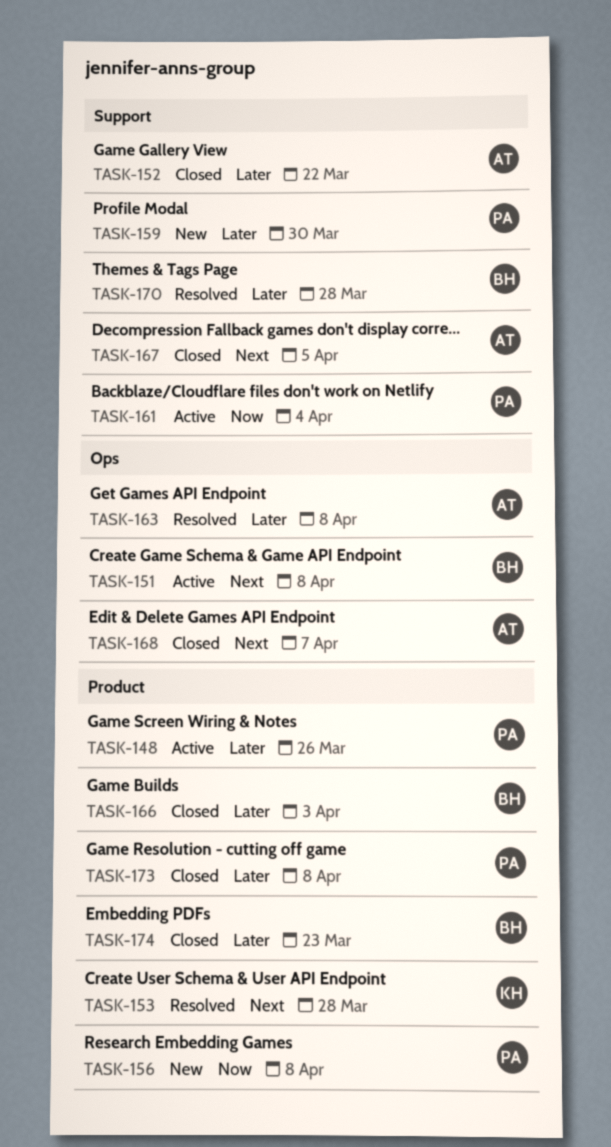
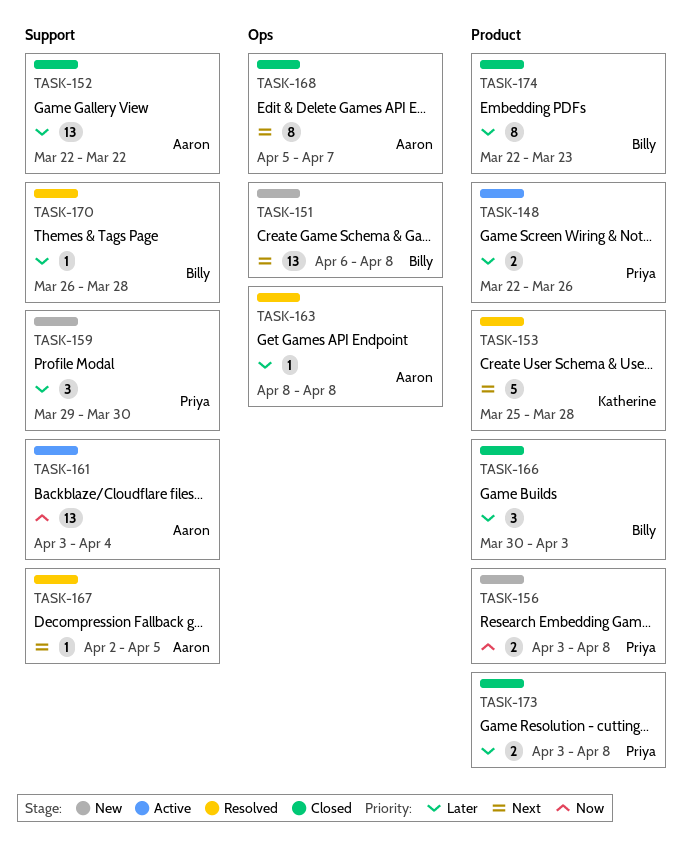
TASK-151, status: Active -> New
TASK-161, owner: Priya -> Aaron
TASK-167, status: Closed -> Resolved

